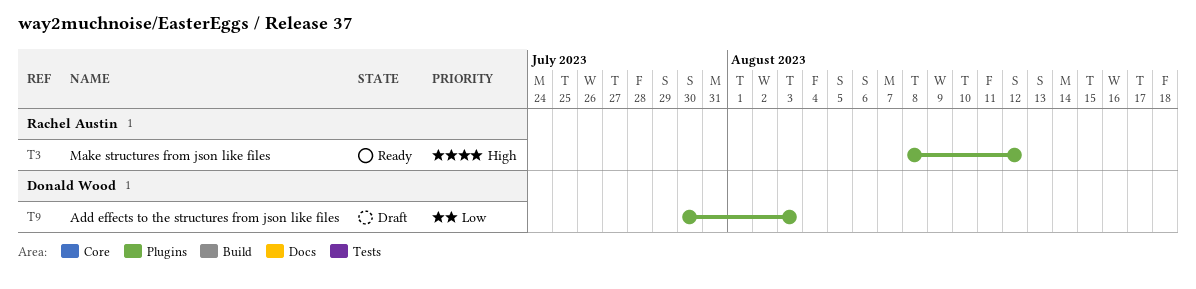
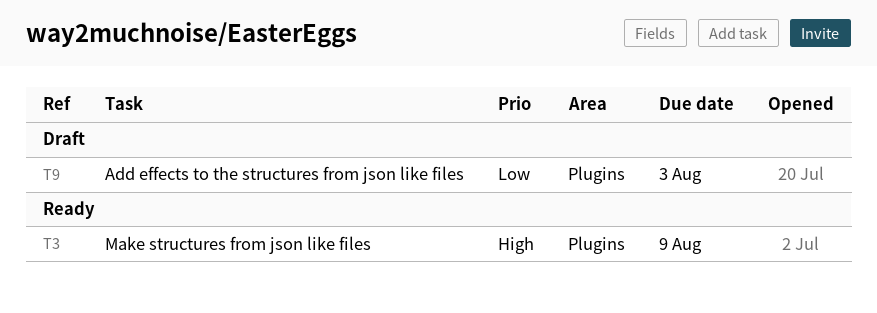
T3, due: Aug 12 -> Aug 9

